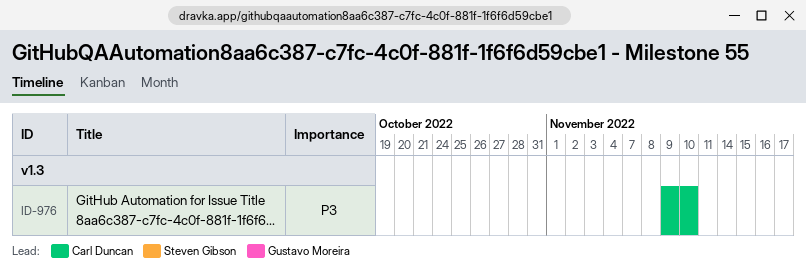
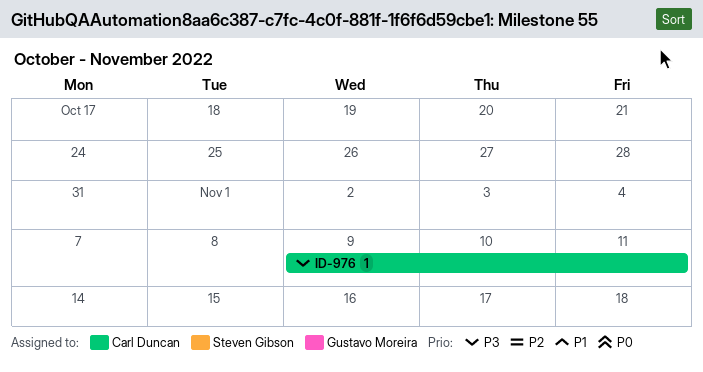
ID-976, due: Nov 10 -> Nov 11

